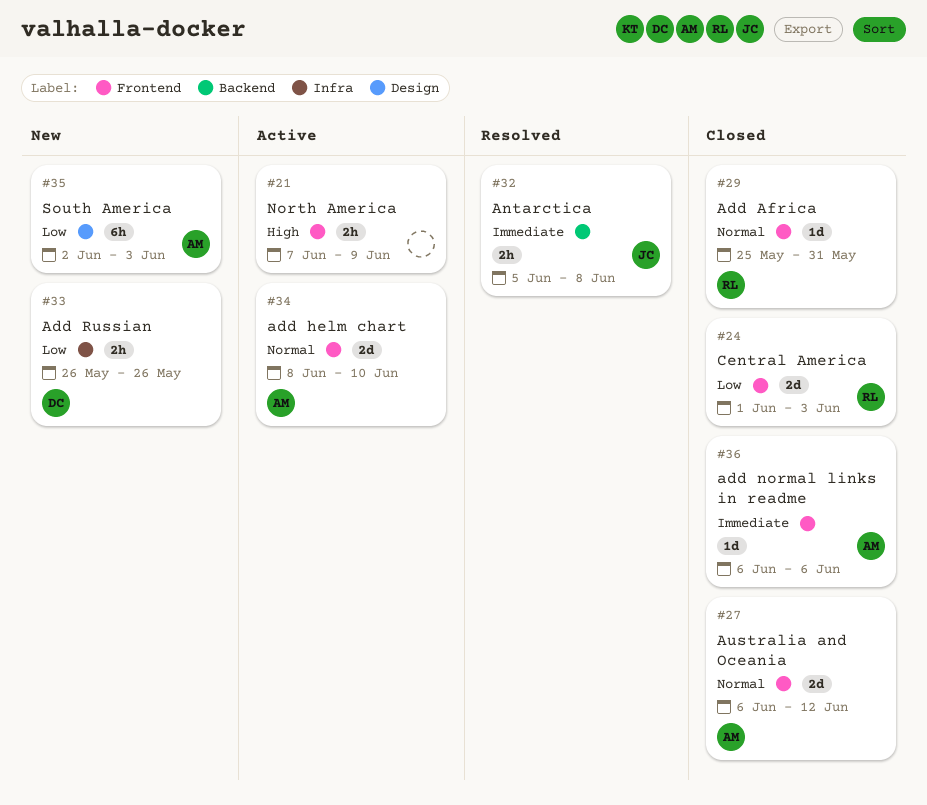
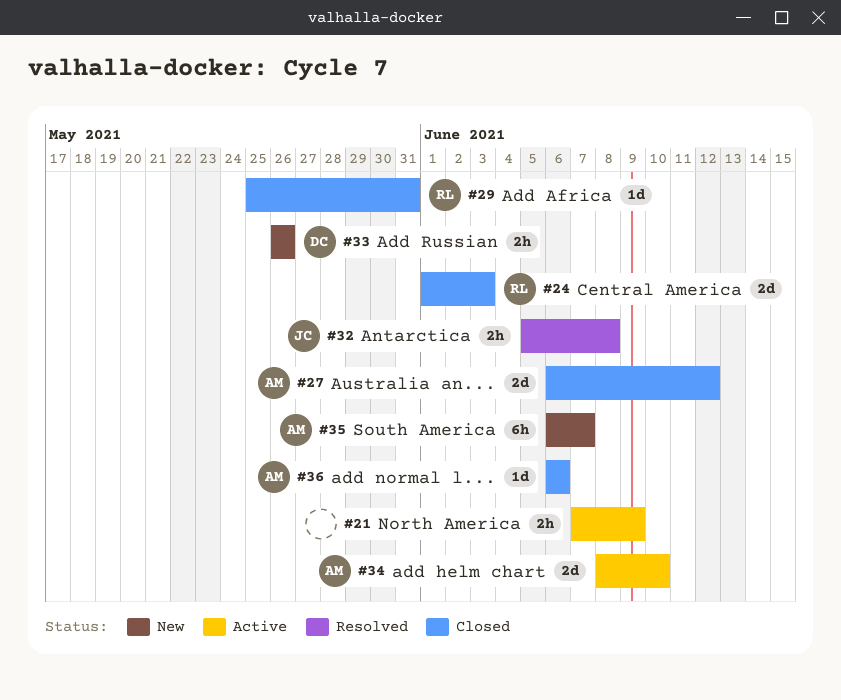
#35, start: Jun 2 -> Jun 6
#35, due: Jun 3 -> Jun 7

